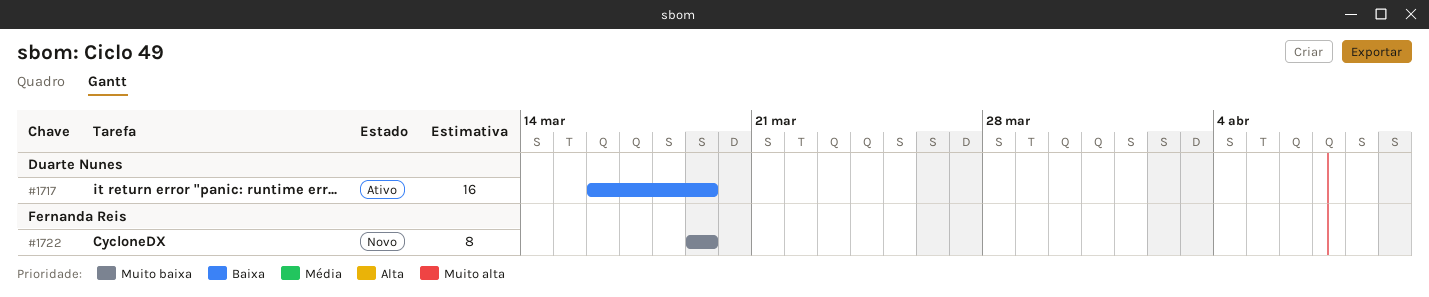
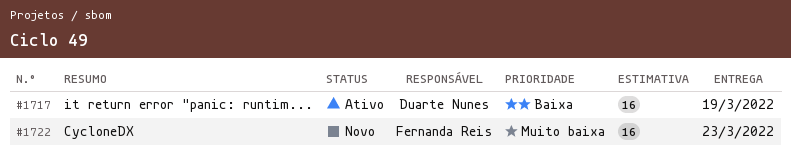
#1722, estimate: 8 -> 16
#1722, due: Mar 19 -> Mar 23

